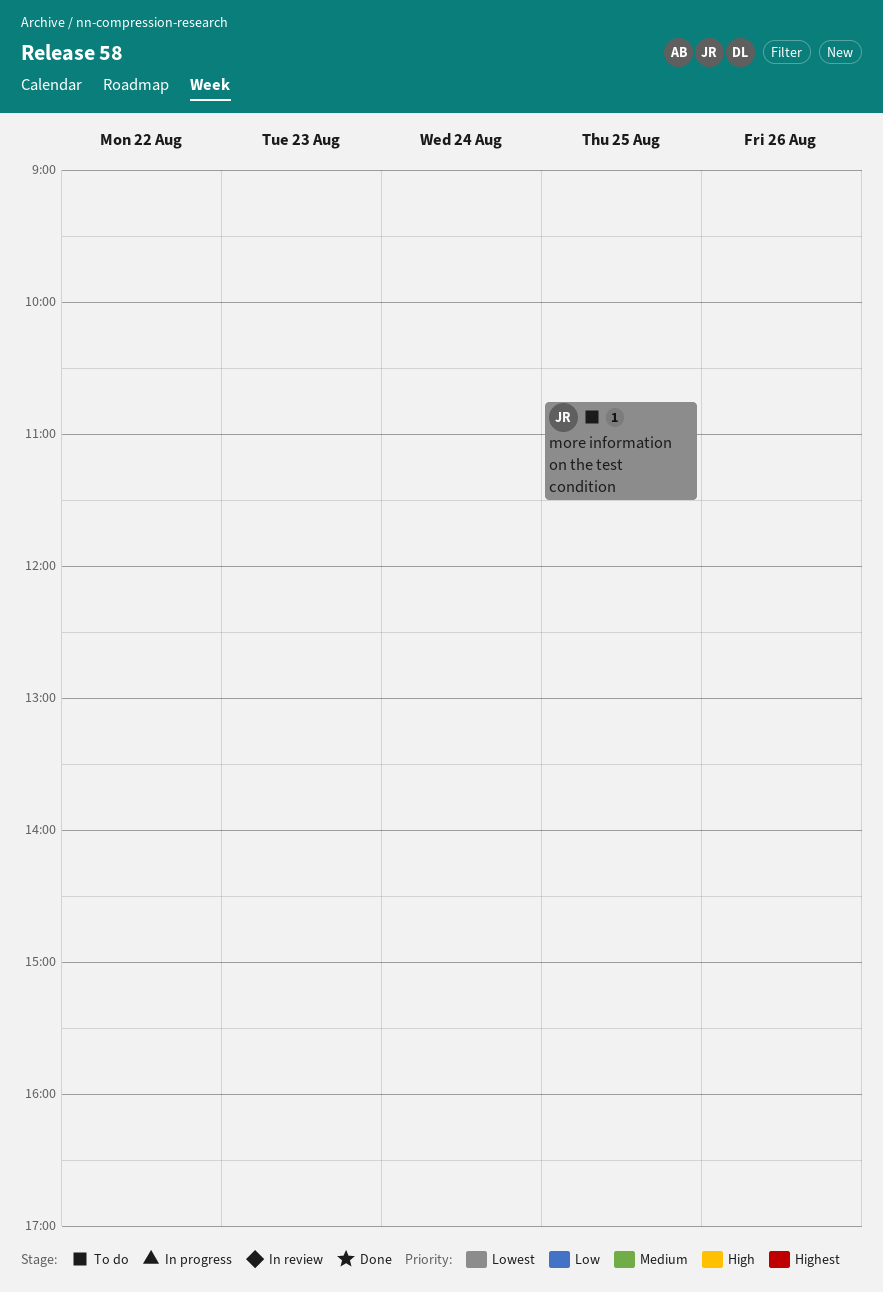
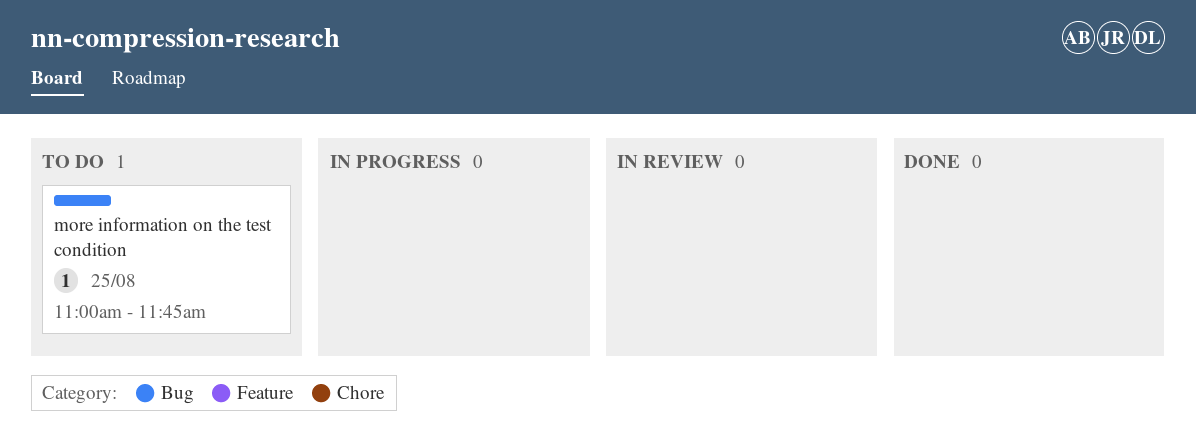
more information on the test condition, begins: 10:45 -> 11:00
more information on the test condition, ends: 11:30 -> 11:45

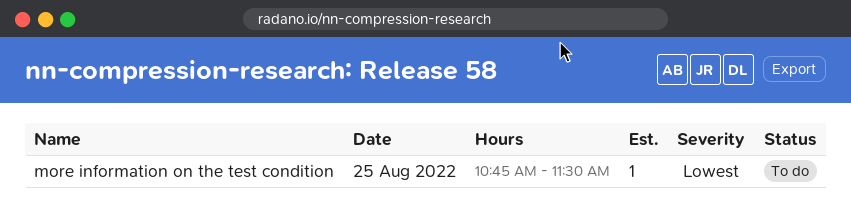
more information on the test condition, begins: 11:00 -> 10:45
more information on the test condition, ends: 11:45 -> 11:30

